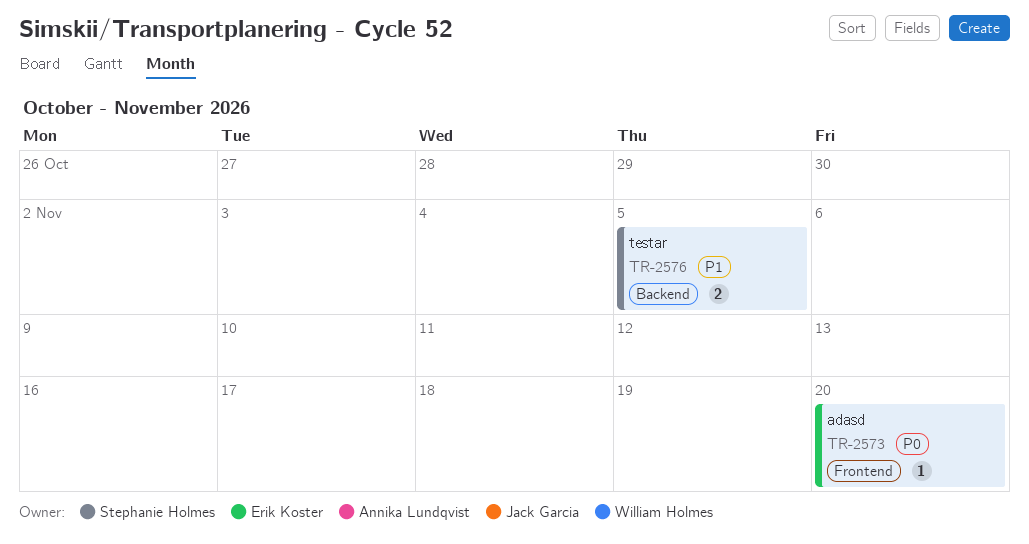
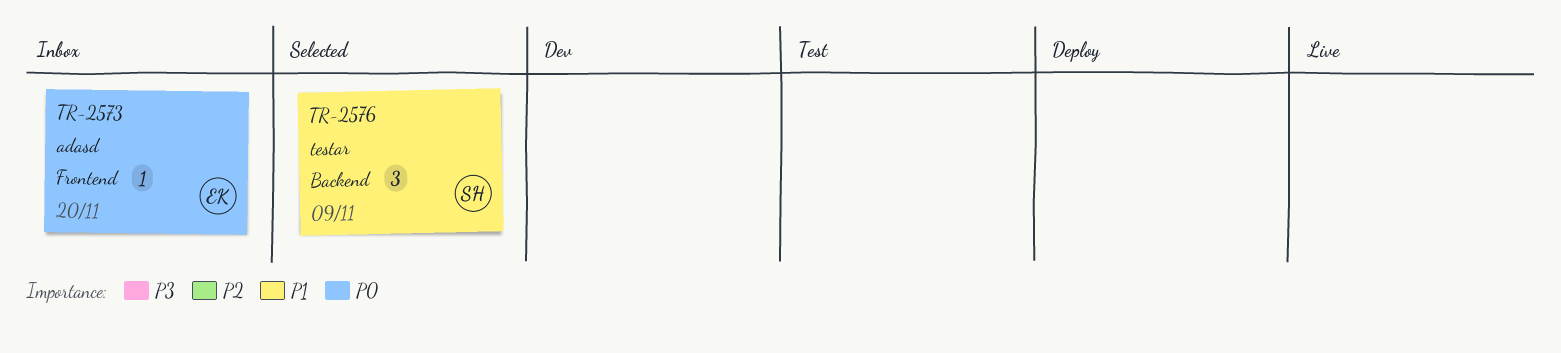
TR-2576, estimate: 2 -> 3
TR-2576, due: Nov 5 -> Nov 9

